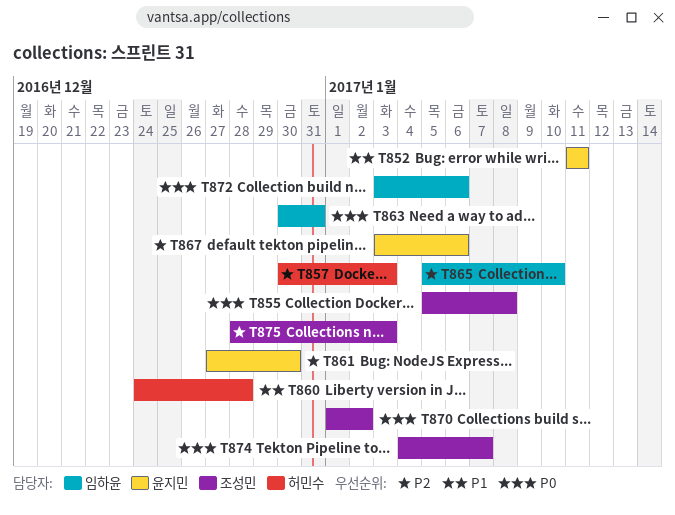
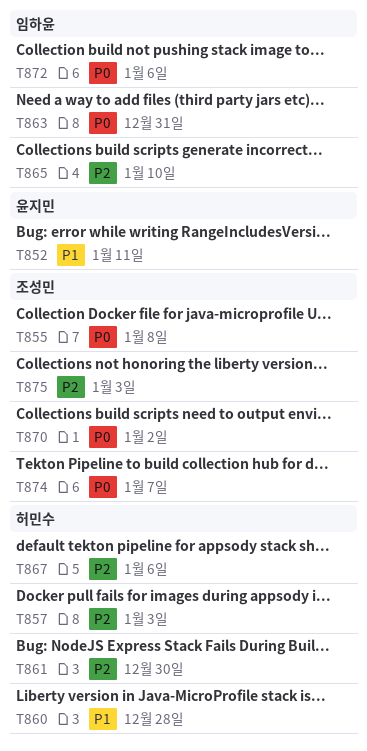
T861, owner: 윤지민 -> 허민수
T867, owner: 윤지민 -> 허민수

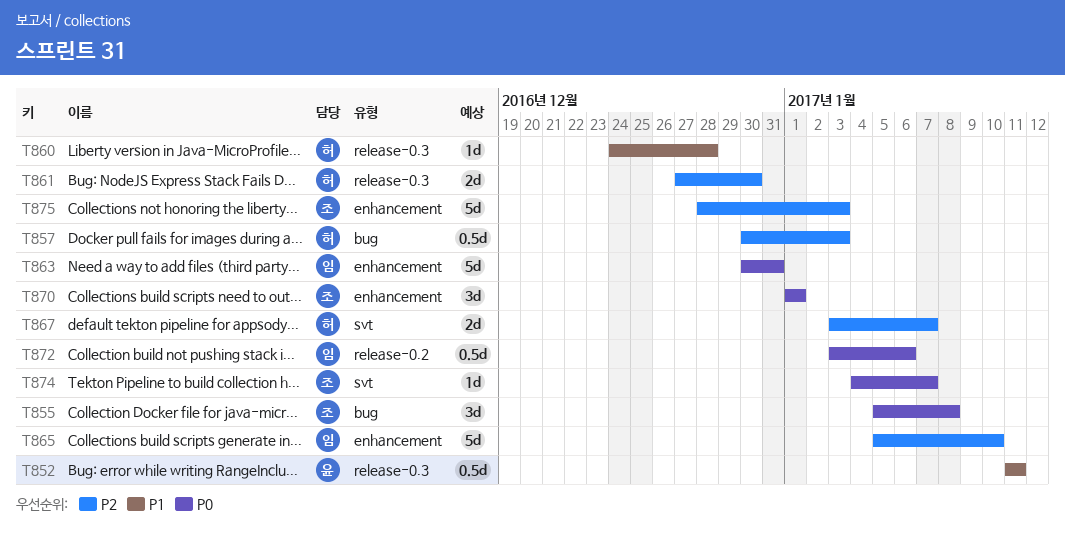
T867, due: Jan 6 -> Jan 7
T870, due: Jan 2 -> Jan 1

